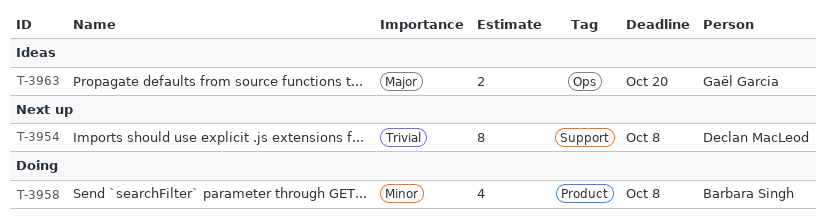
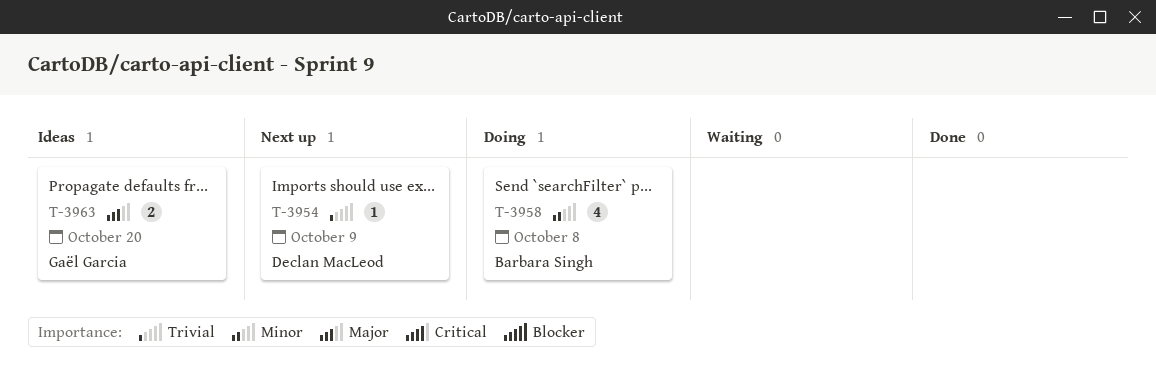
T-3954, estimate: 8 -> 1
T-3954, due: Oct 8 -> Oct 9

